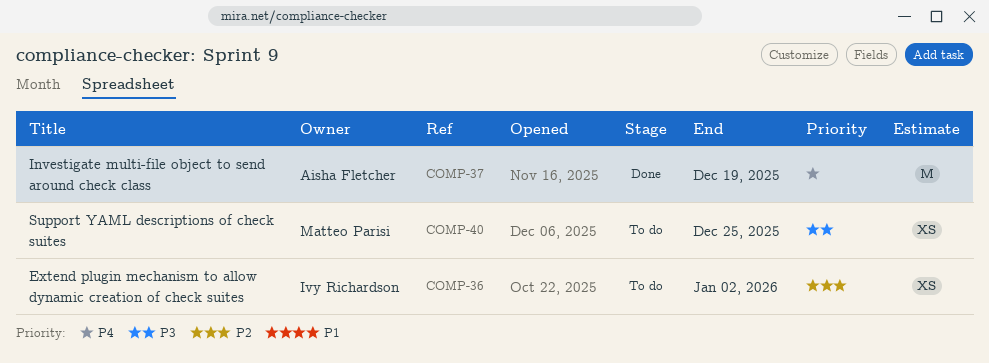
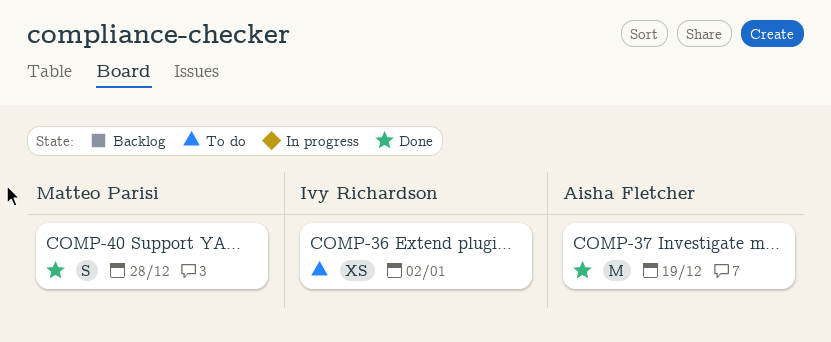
COMP-40, status: To do -> Done
COMP-40, estimate: XS -> S
COMP-40, due: Dec 25 -> Dec 28

